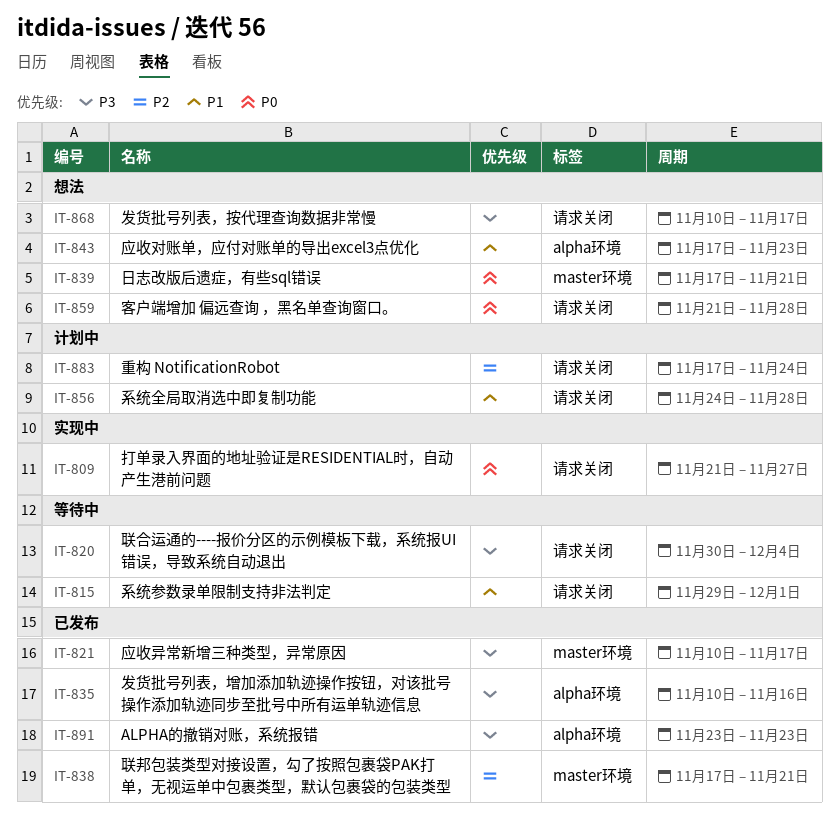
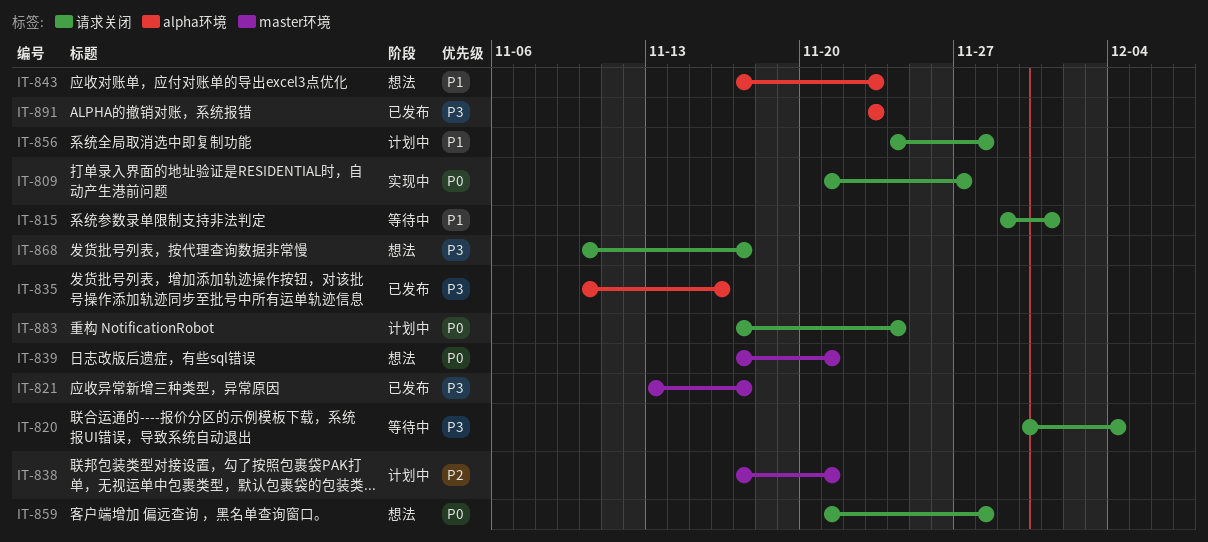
IT-821, start: Nov 10 -> Nov 13
IT-838, status: 已发布 -> 计划中
IT-883, priority: P2 -> P0

